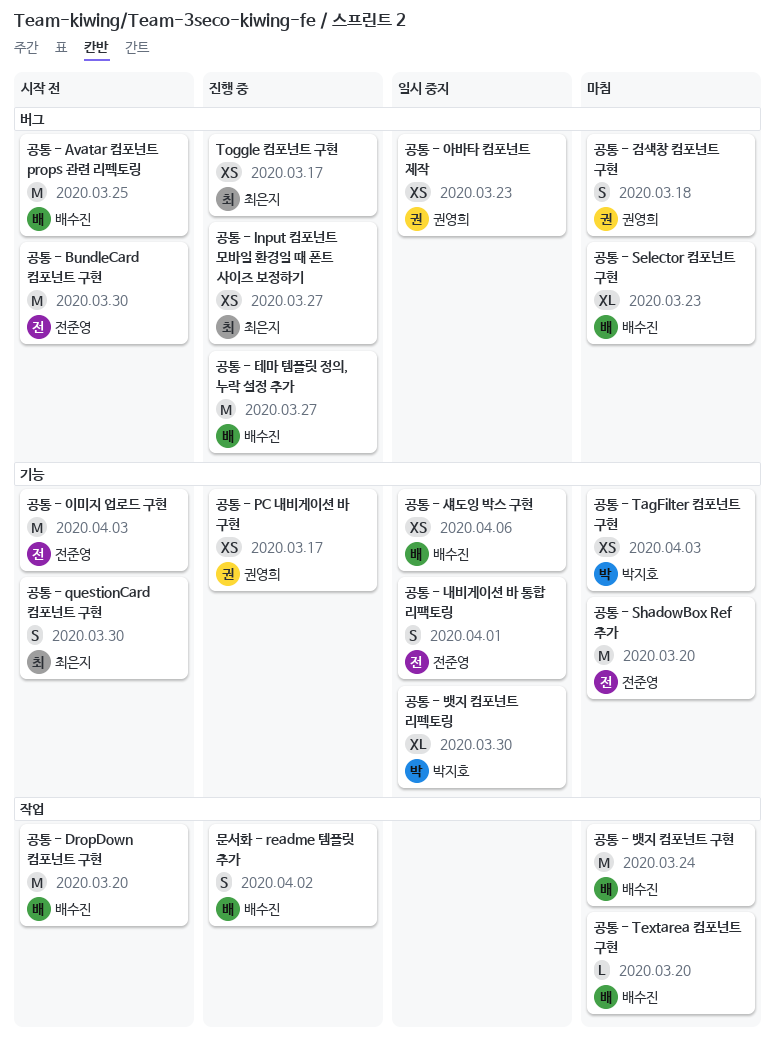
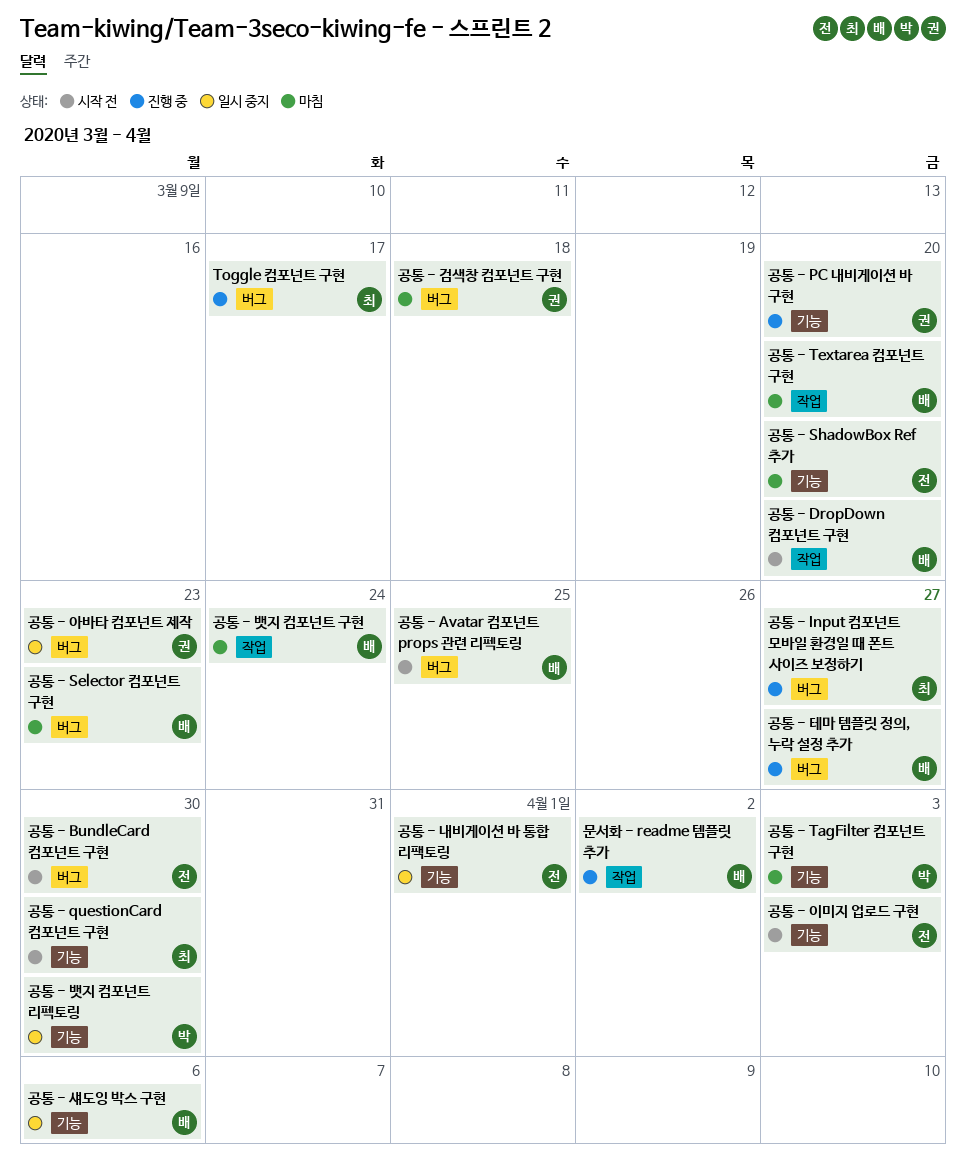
공통 - PC 내비게이션 바 구현, due: Mar 17 -> Mar 20

